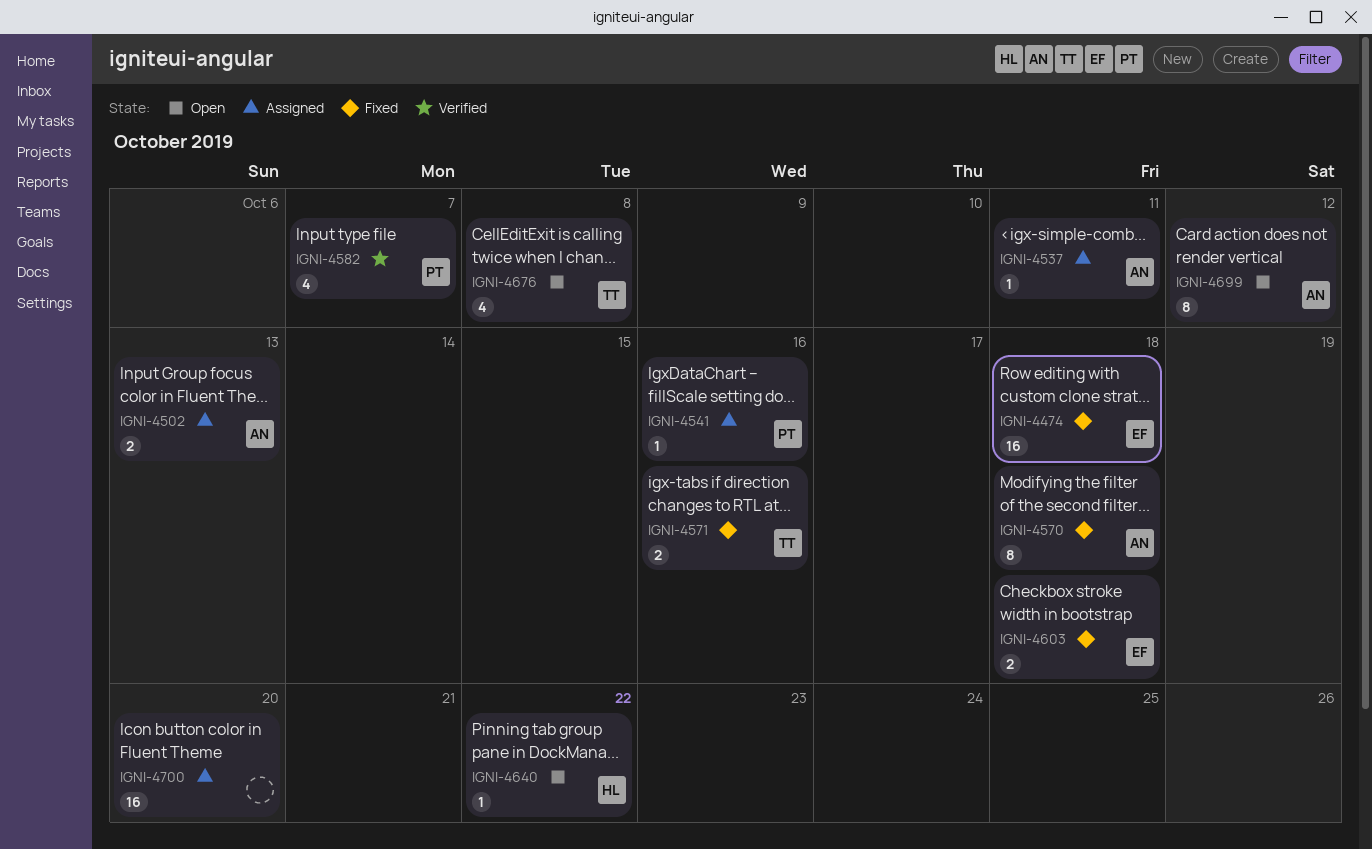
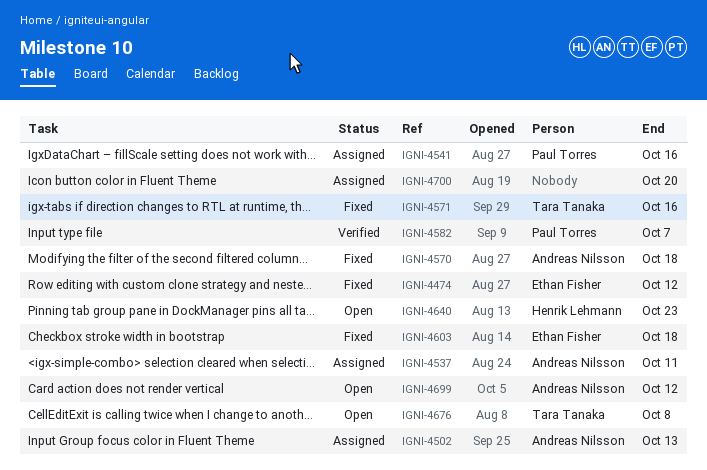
IGNI-4474, due: Oct 18 -> Oct 12
IGNI-4640, due: Oct 22 -> Oct 23

